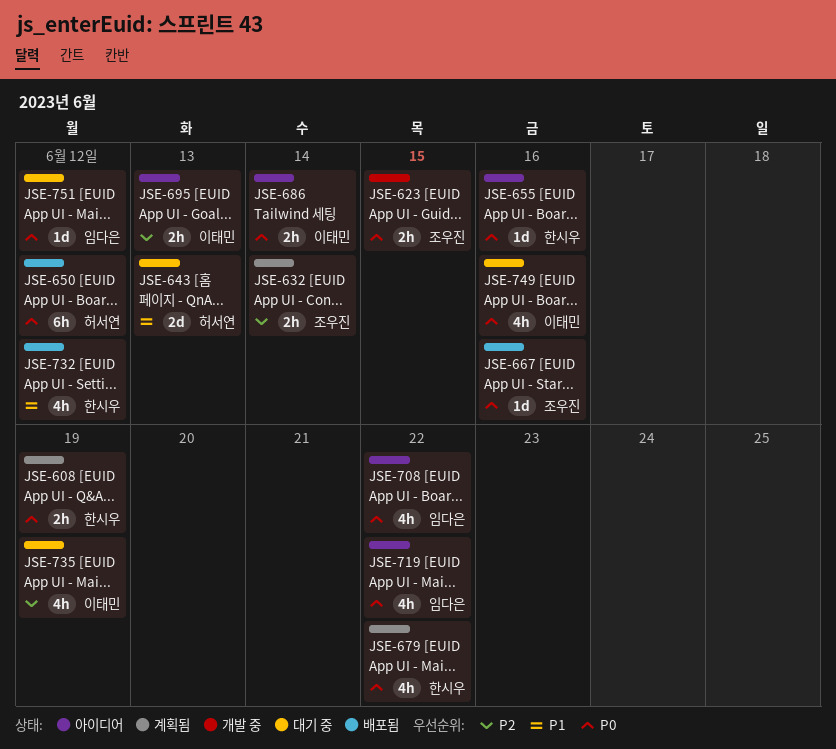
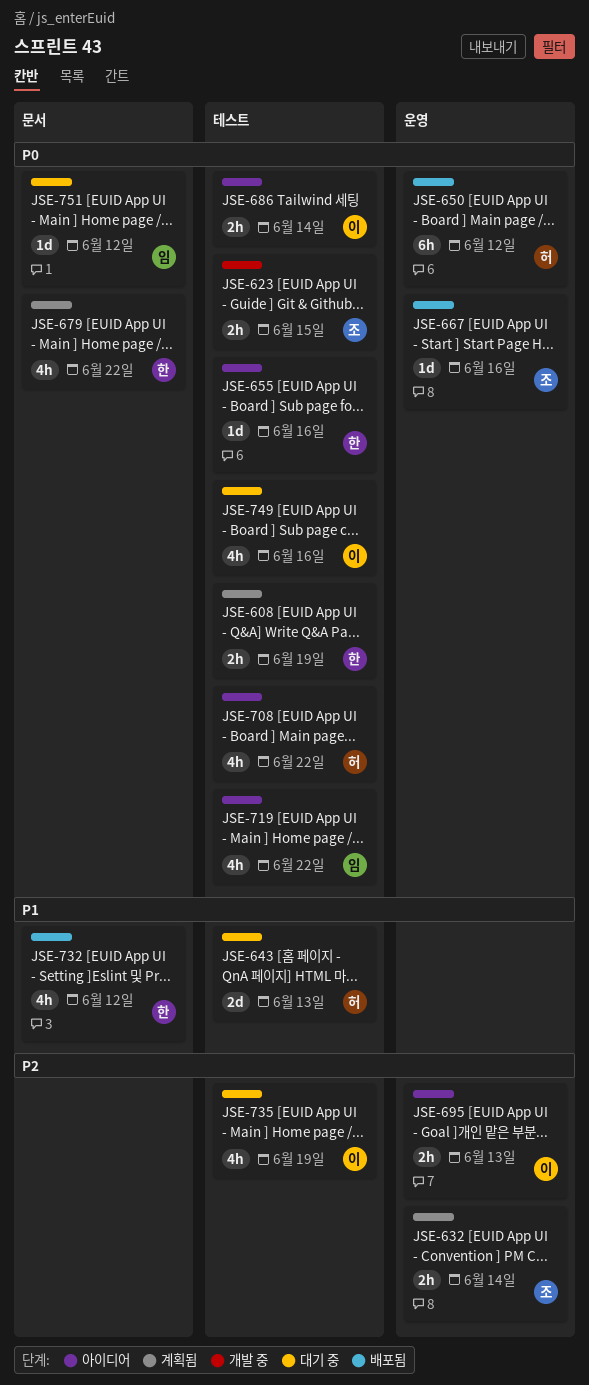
JSE-708, owner: 임다은 -> 허서연

